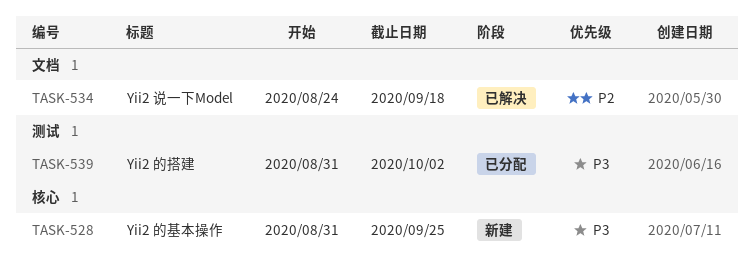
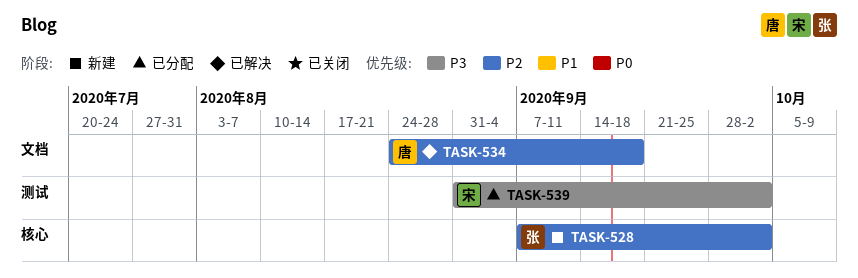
TASK-528, priority: P3 -> P2
TASK-528, start: Aug 31 -> Sep 7
TASK-528, due: Sep 25 -> Oct 2

